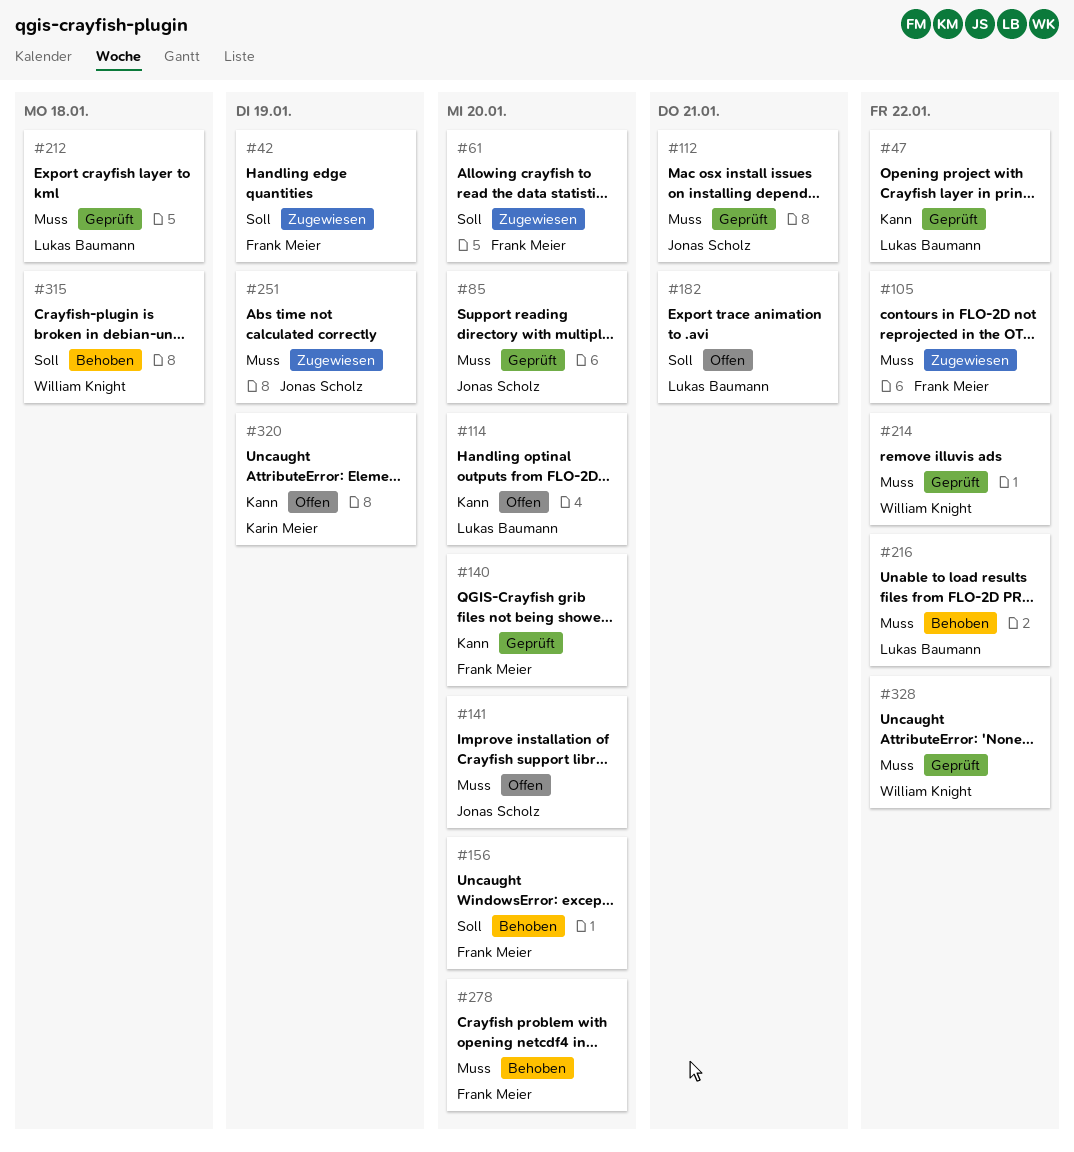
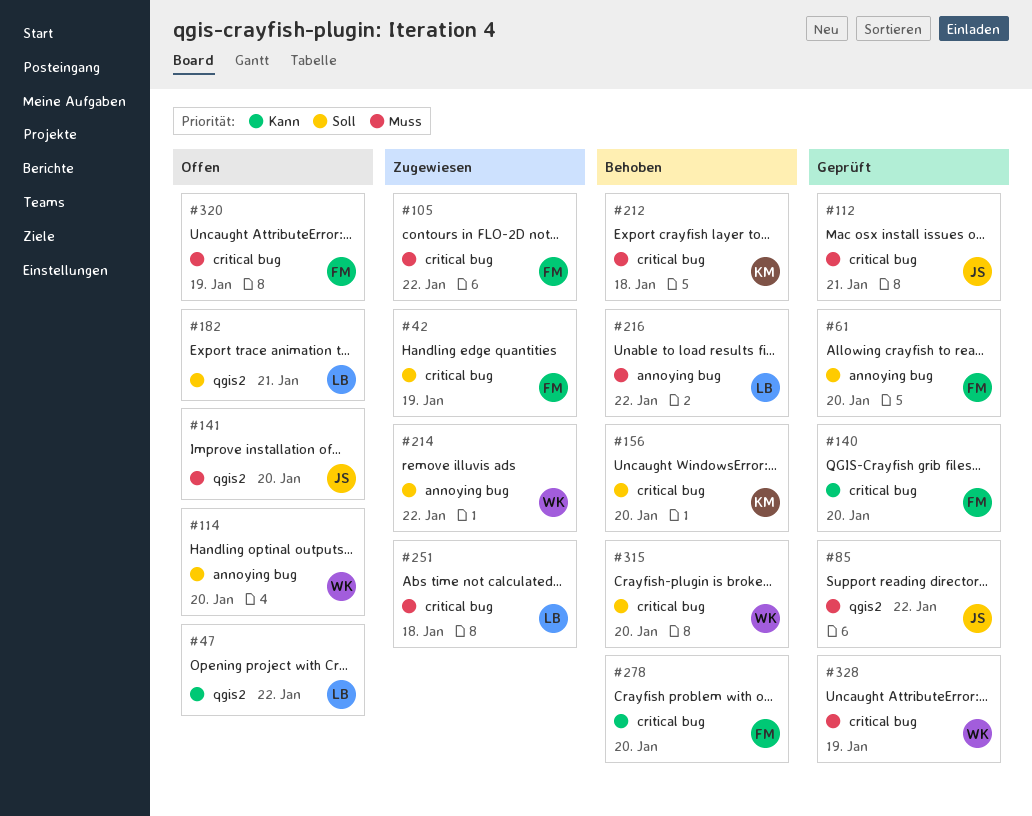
#47, status: Geprüft -> Offen
#61, status: Zugewiesen -> Geprüft
#85, due: Jan 20 -> Jan 22
#114, owner: Lukas Baumann -> William Knight
#114, priority: Kann -> Soll
#156, owner: Frank Meier -> Karin Meier
#212, status: Geprüft -> Behoben
#212, owner: Lukas Baumann -> Karin Meier
#214, status: Geprüft -> Zugewiesen
#214, priority: Muss -> Soll
#251, owner: Jonas Scholz -> Lukas Baumann
#251, due: Jan 19 -> Jan 18
#278, priority: Muss -> Kann
#315, due: Jan 18 -> Jan 20
#320, owner: Karin Meier -> Frank Meier
#320, priority: Kann -> Muss
#328, due: Jan 22 -> Jan 19

